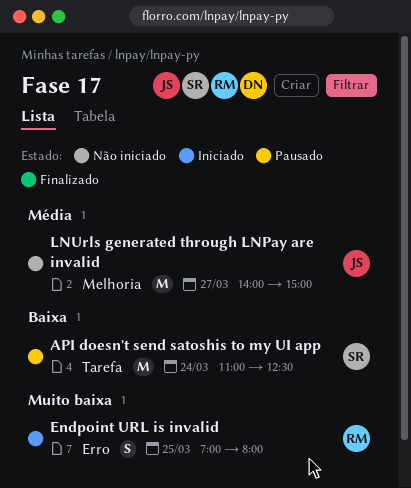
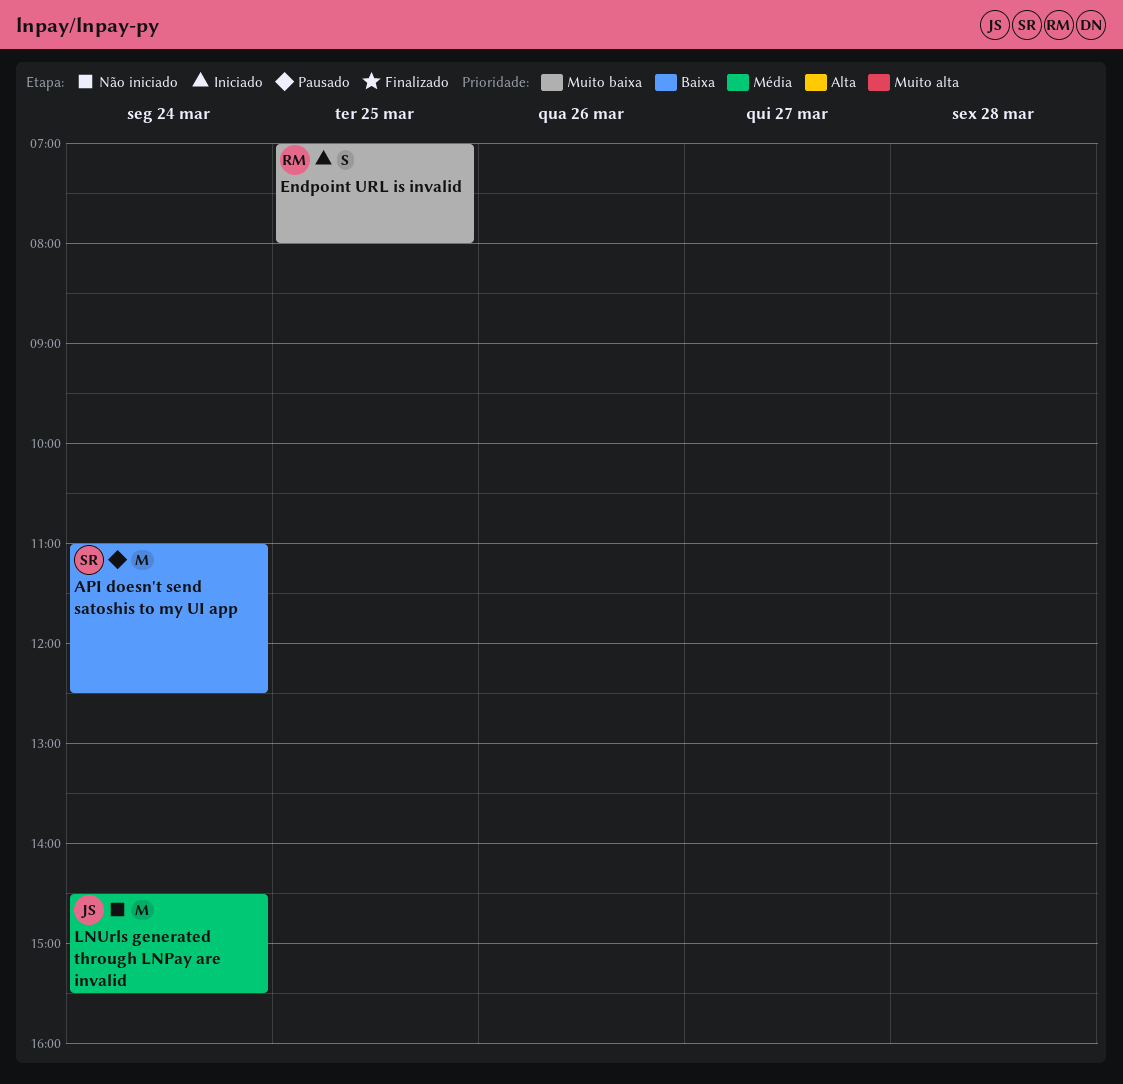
LNUrls generated through LNPay are invalid, day: Mar 27 -> Mar 24
LNUrls generated through LNPay are invalid, begins: 14:00 -> 14:30
LNUrls generated through LNPay are invalid, ends: 15:00 -> 15:30

